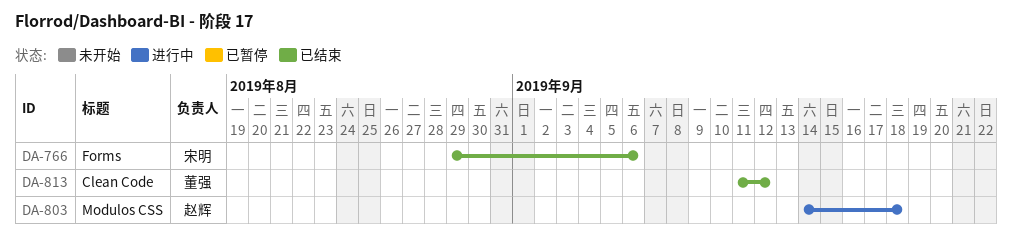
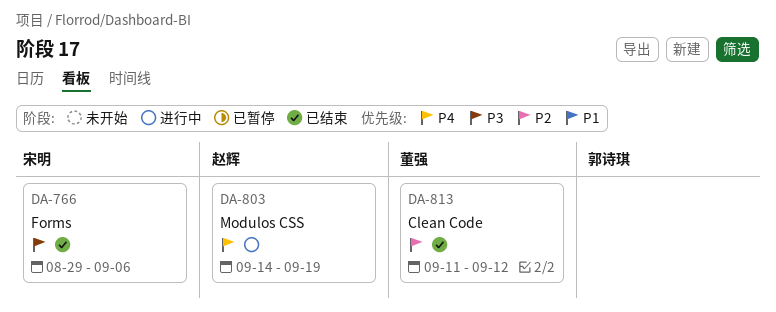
DA-803, due: Sep 18 -> Sep 19

